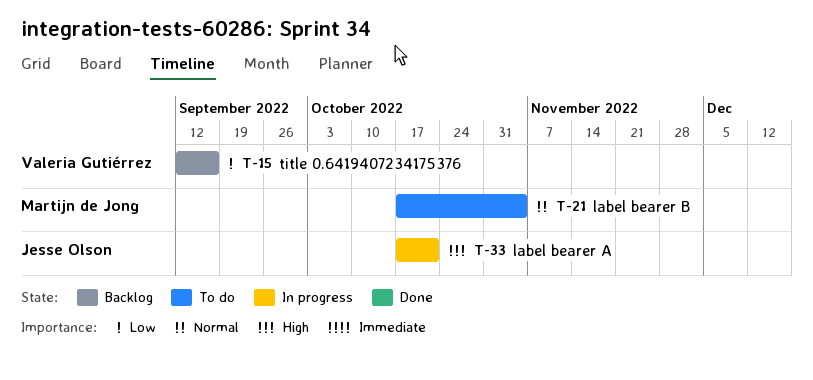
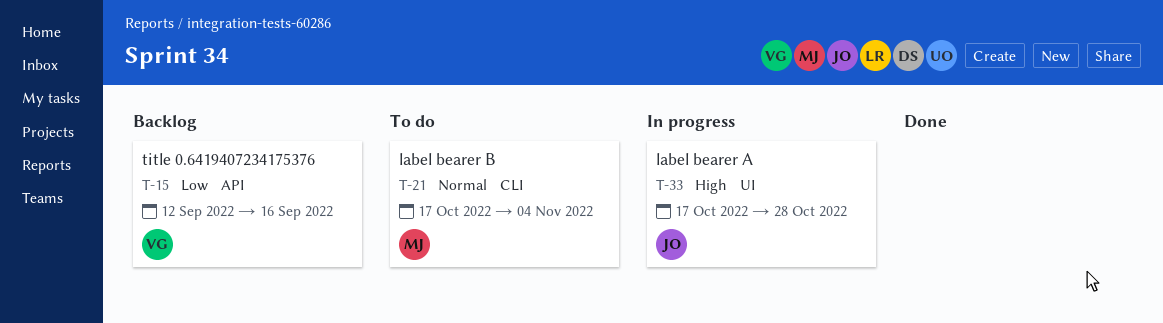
T-33, due: Oct 21 -> Oct 28

